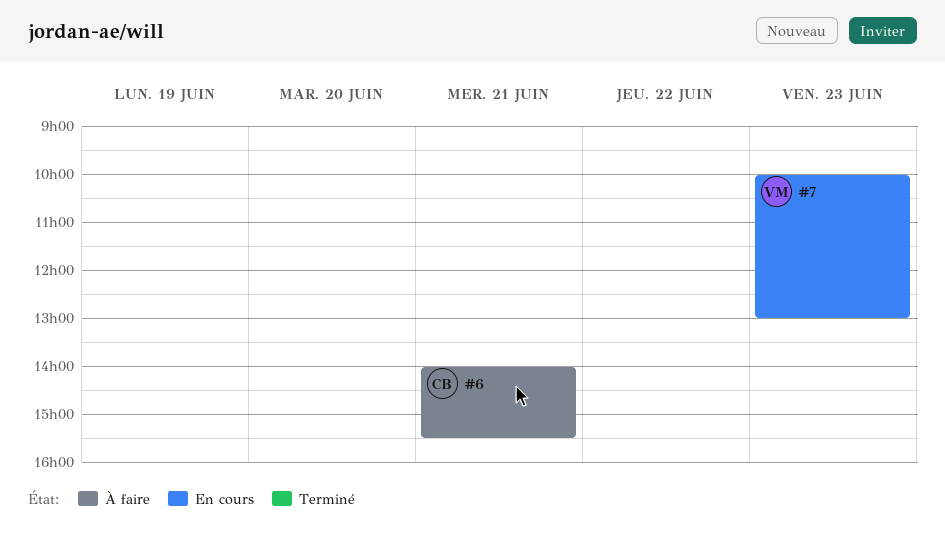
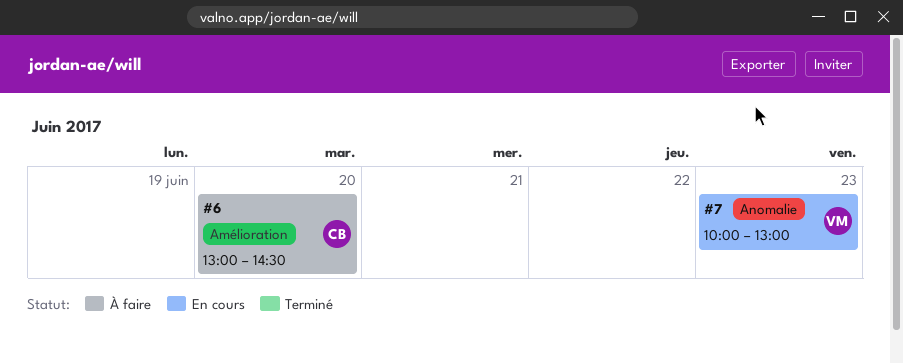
#6, day: Jun 21 -> Jun 20
#6, begins: 14:00 -> 13:00
#6, ends: 15:30 -> 14:30

